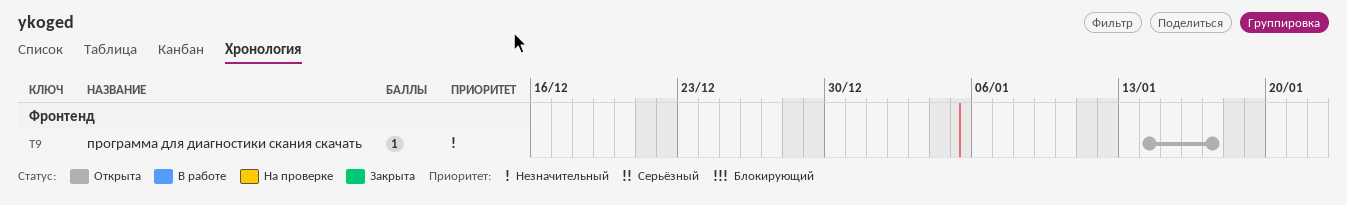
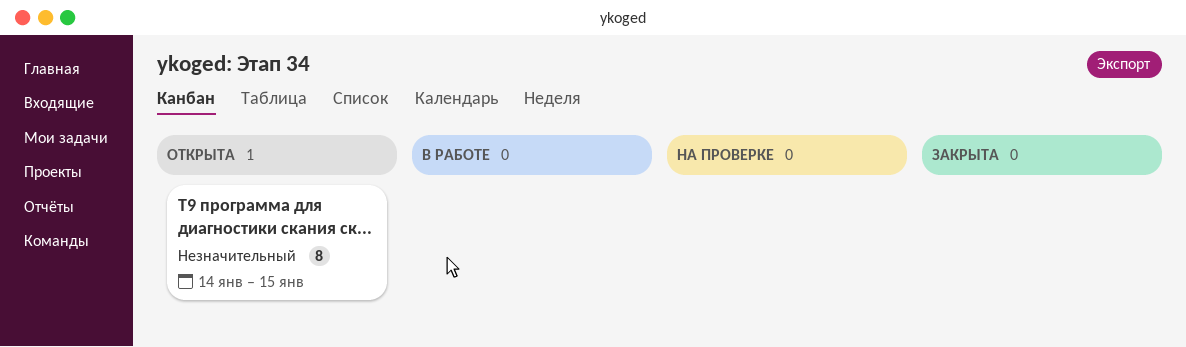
T9, estimate: 1 -> 8
T9, due: Jan 17 -> Jan 15

